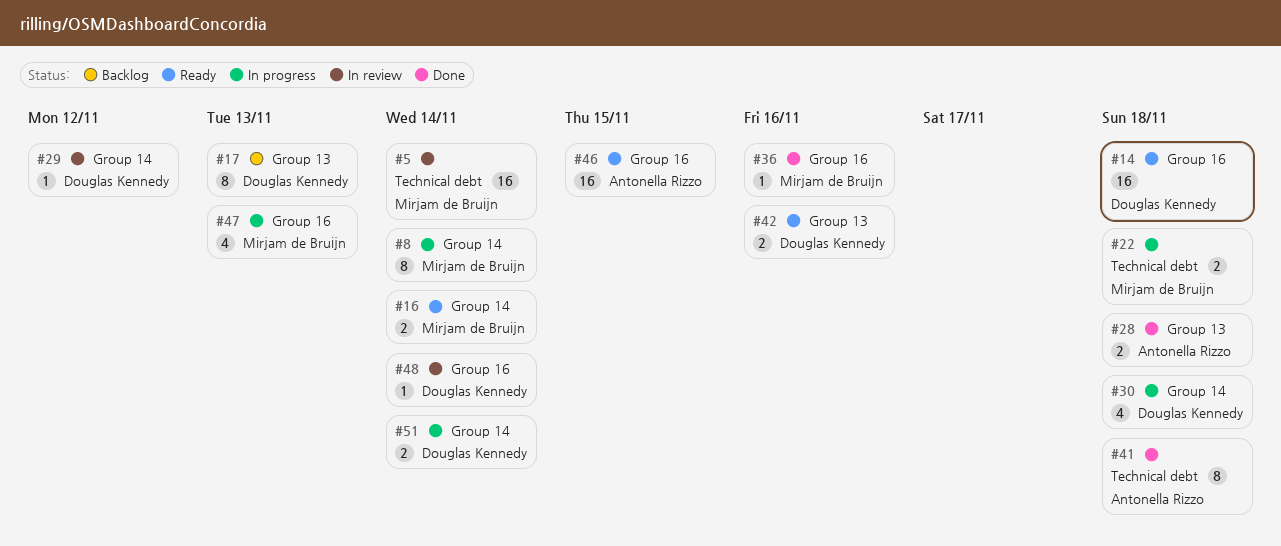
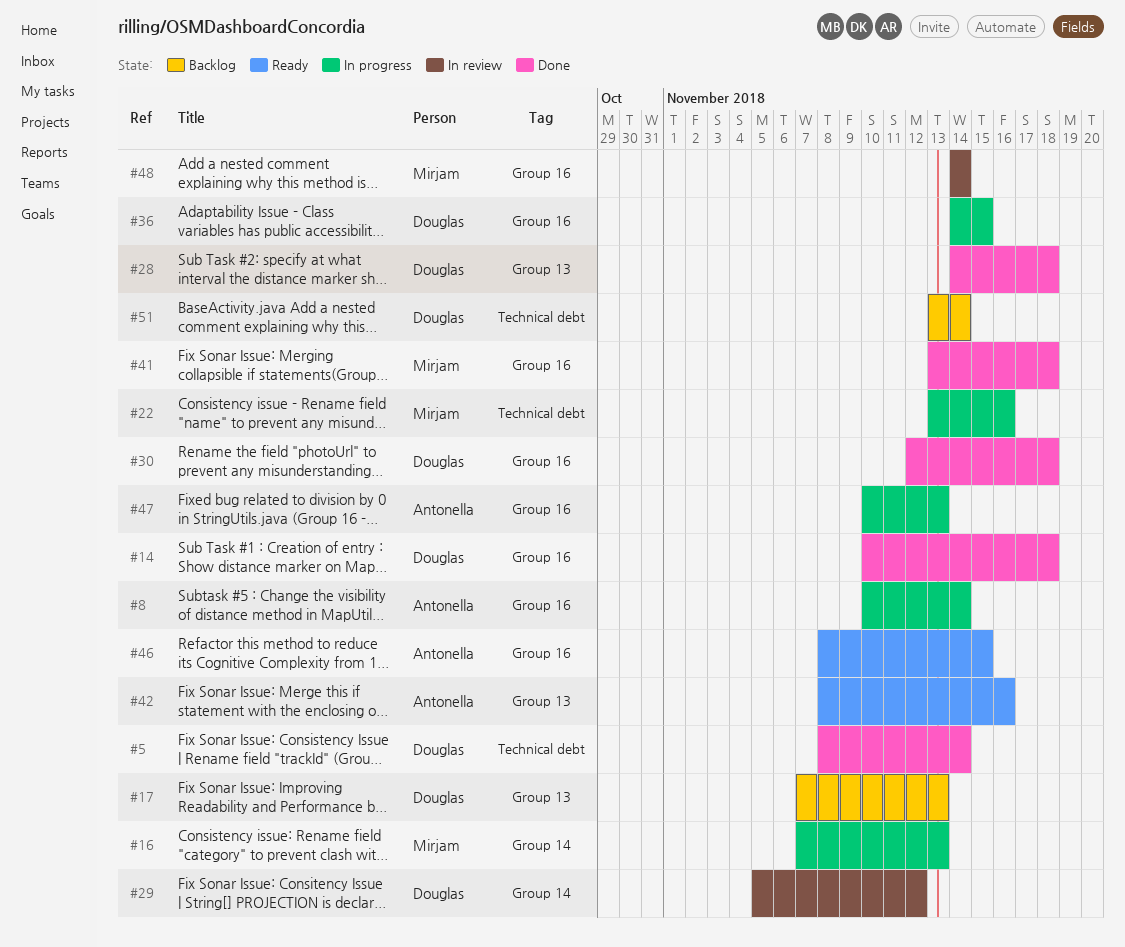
#5, status: In review -> Done
#5, owner: Mirjam de Bruijn -> Douglas Kennedy
#8, owner: Mirjam de Bruijn -> Antonella Rizzo
#8, label: Group 14 -> Group 16
#14, status: Ready -> Done
#16, status: Ready -> In progress
#16, due: Nov 14 -> Nov 13
#22, due: Nov 18 -> Nov 16
#28, owner: Antonella Rizzo -> Douglas Kennedy
#30, status: In progress -> Done
#30, label: Group 14 -> Group 16
#36, status: Done -> In progress
#36, owner: Mirjam de Bruijn -> Douglas Kennedy
#36, due: Nov 16 -> Nov 15
#41, owner: Antonella Rizzo -> Mirjam de Bruijn
#41, label: Technical debt -> Group 16
#42, owner: Douglas Kennedy -> Antonella Rizzo
#47, owner: Mirjam de Bruijn -> Antonella Rizzo
#48, owner: Douglas Kennedy -> Mirjam de Bruijn
#51, status: In progress -> Backlog
#51, label: Group 14 -> Technical debt

